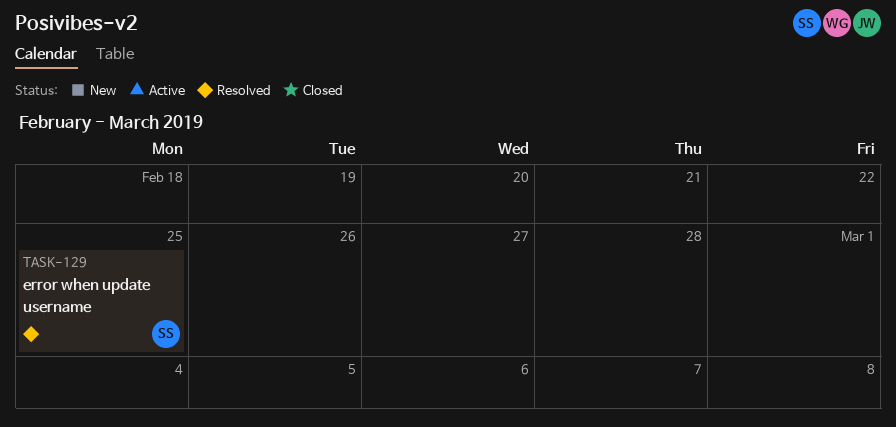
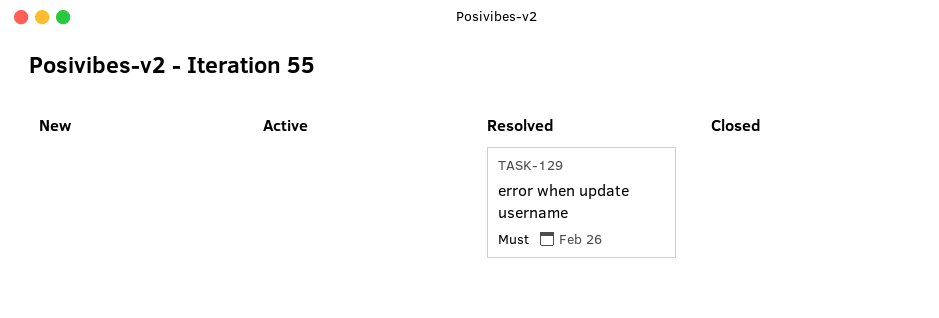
TASK-129, due: Feb 25 -> Feb 26

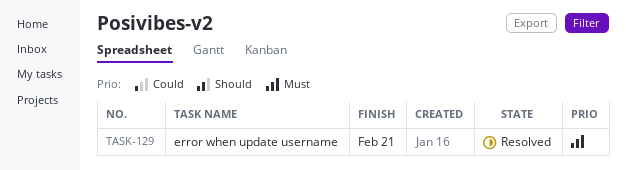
TASK-129, due: Feb 26 -> Feb 21

